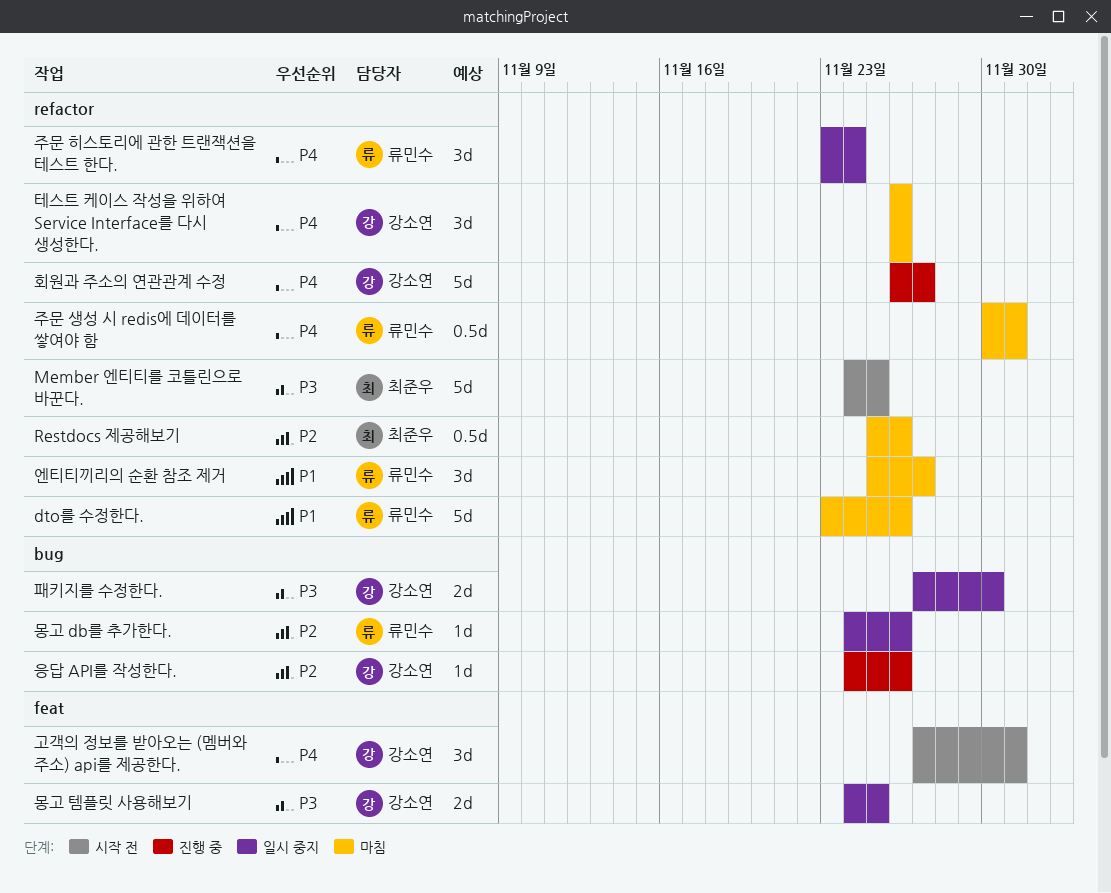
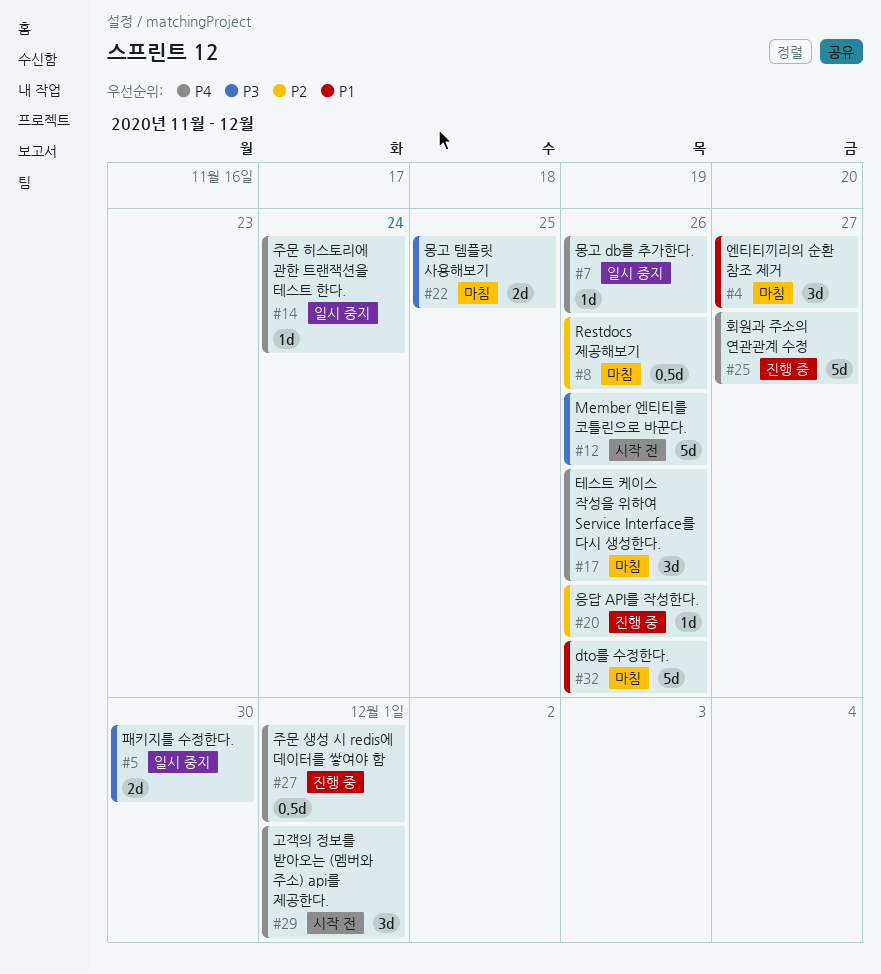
Member 엔티티를 코틀린으로 바꾼다., due: Nov 25 -> Nov 26
몽고 db를 추가한다., priority: P2 -> P4
몽고 템플릿 사용해보기, status: 일시 중지 -> 마침
주문 생성 시 redis에 데이터를 쌓여야 함, status: 마침 -> 진행 중
주문 히스토리에 관한 트랜잭션을 테스트 한다., estimate: 3d -> 1d

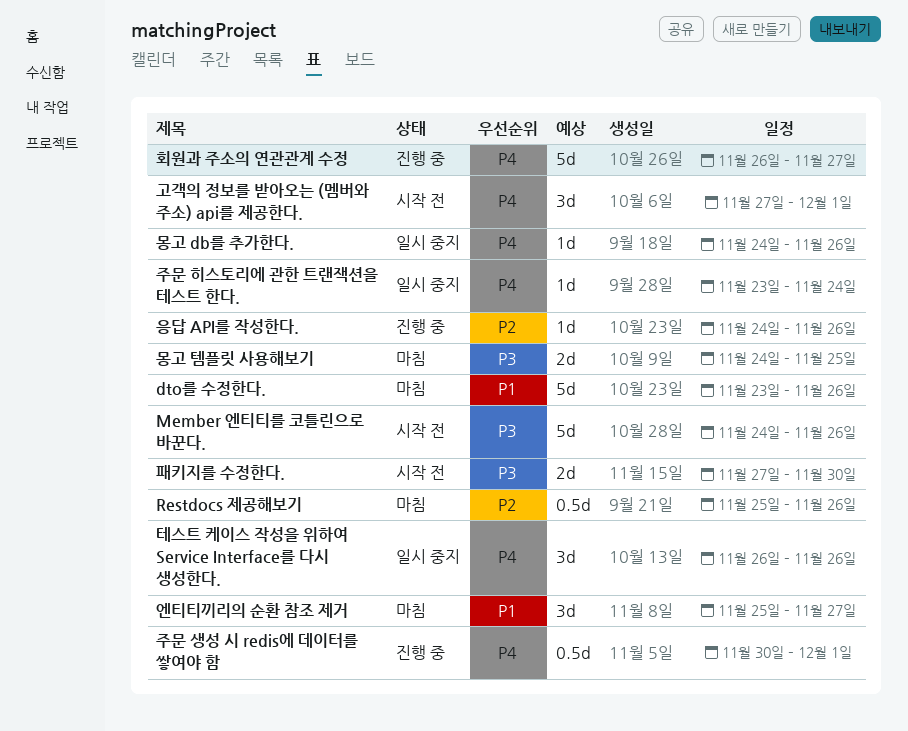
테스트 케이스 작성을 위하여 Service Interface를 다시 생성한다., status: 마침 -> 일시 중지
패키지를 수정한다., status: 일시 중지 -> 시작 전

